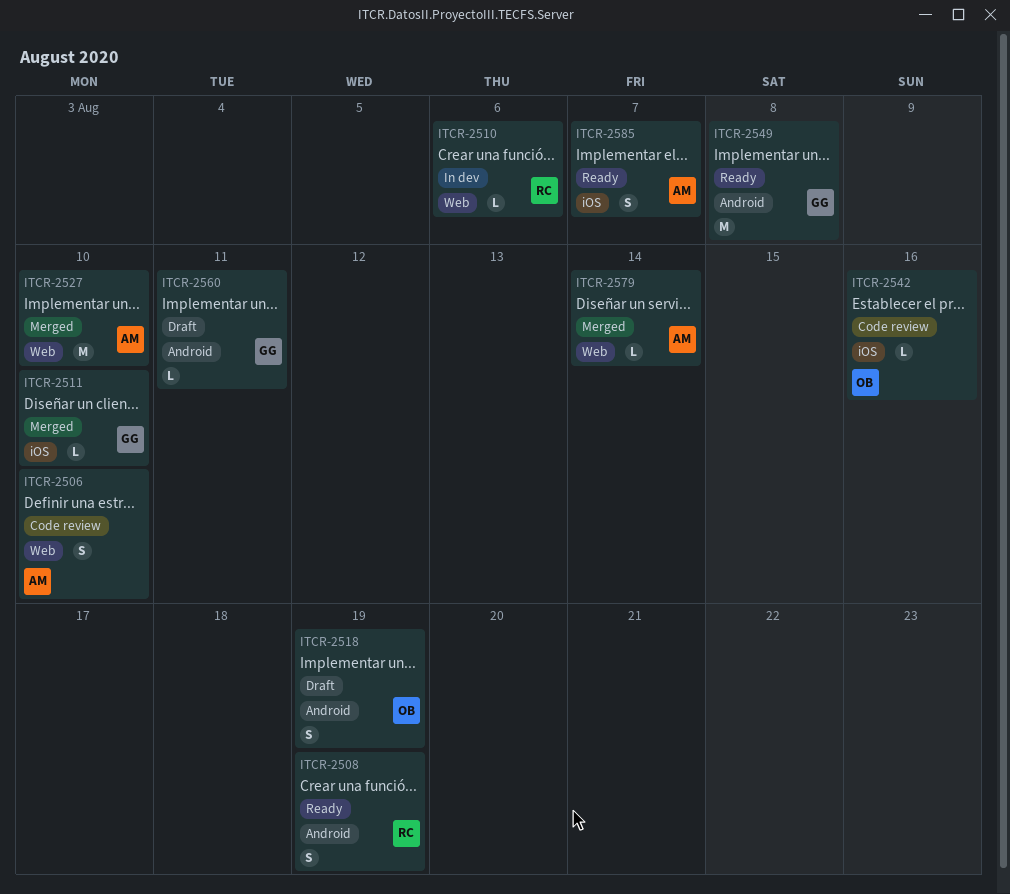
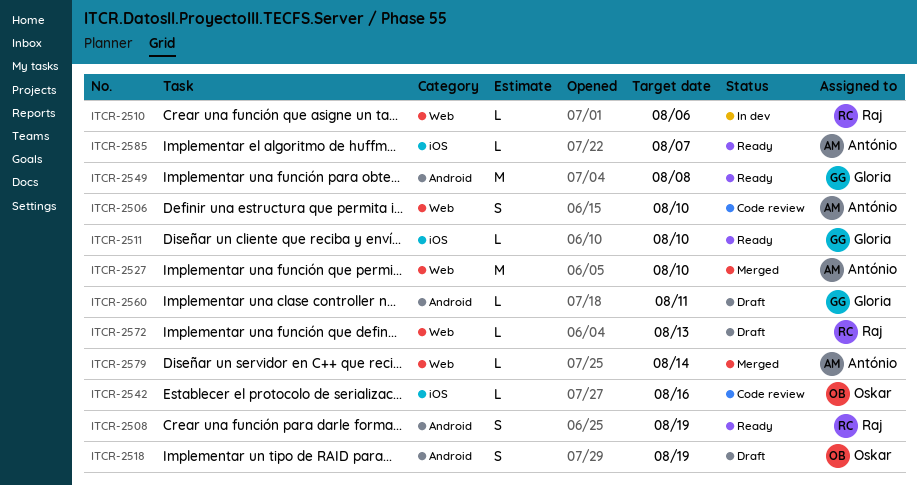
ITCR-2511, status: Merged -> Ready
ITCR-2572: none -> present
ITCR-2585, estimate: S -> L

